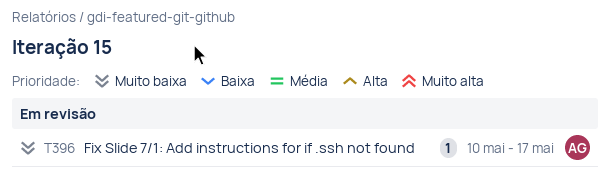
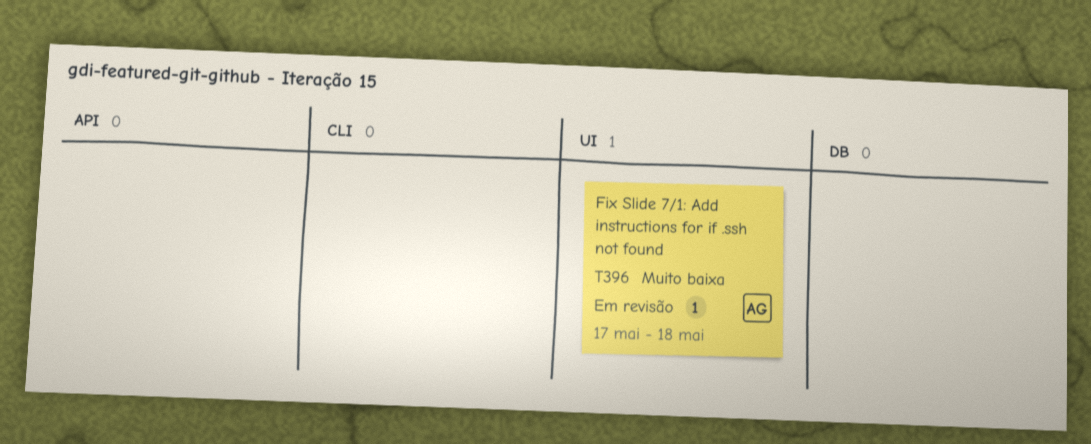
T396, start: May 10 -> May 17
T396, due: May 17 -> May 18

